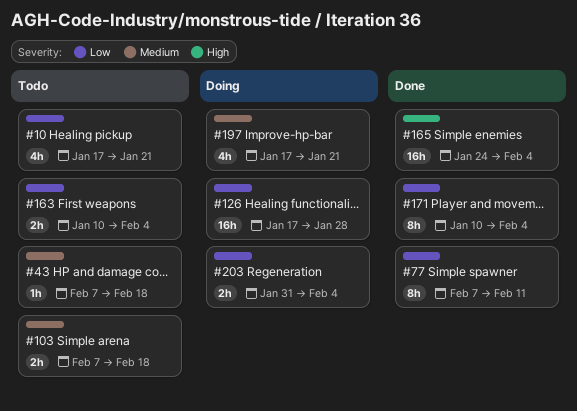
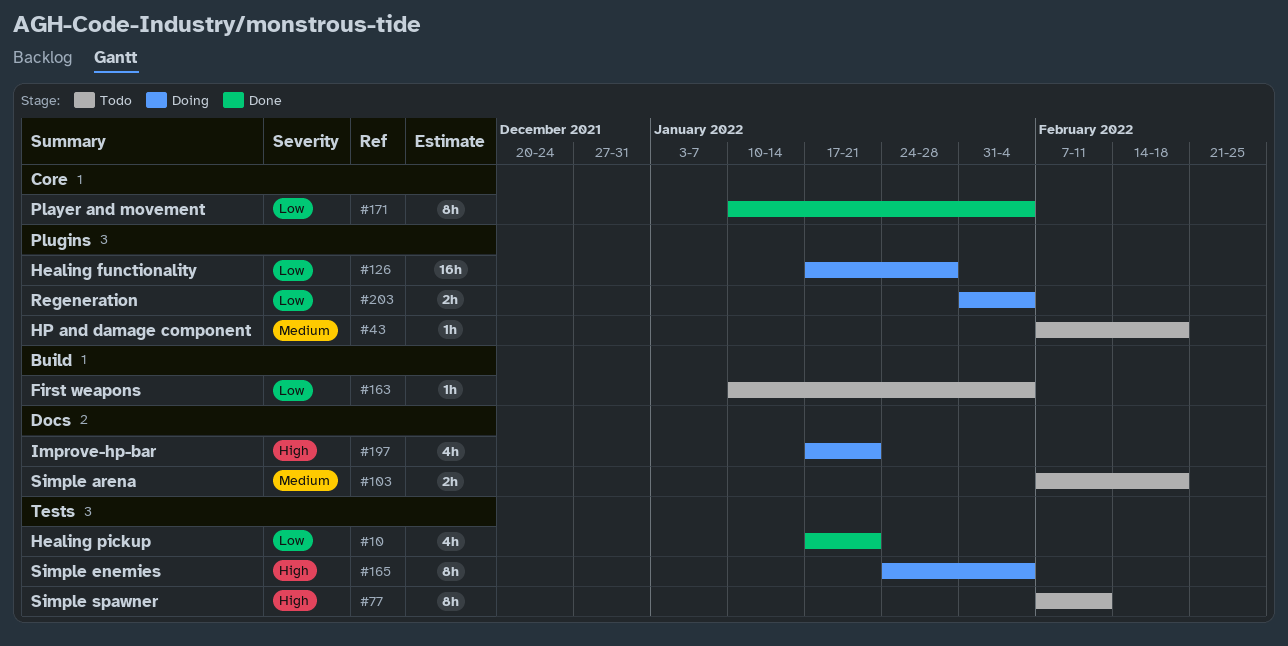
#10, status: Todo -> Done
#77, status: Done -> Todo
#77, priority: Low -> High
#163, estimate: 2h -> 1h
#165, status: Done -> Doing
#165, estimate: 16h -> 8h
#197, priority: Medium -> High

